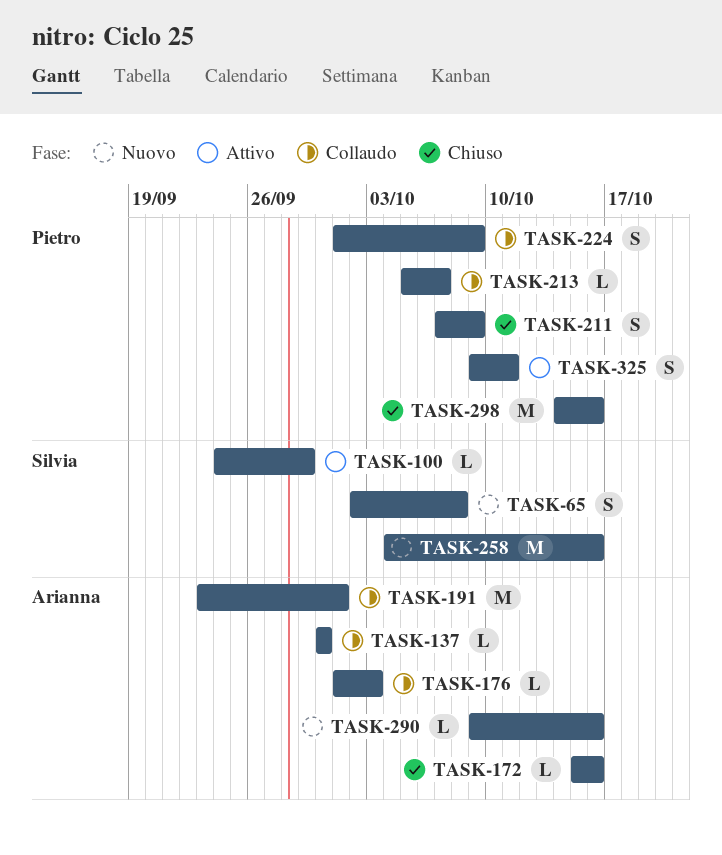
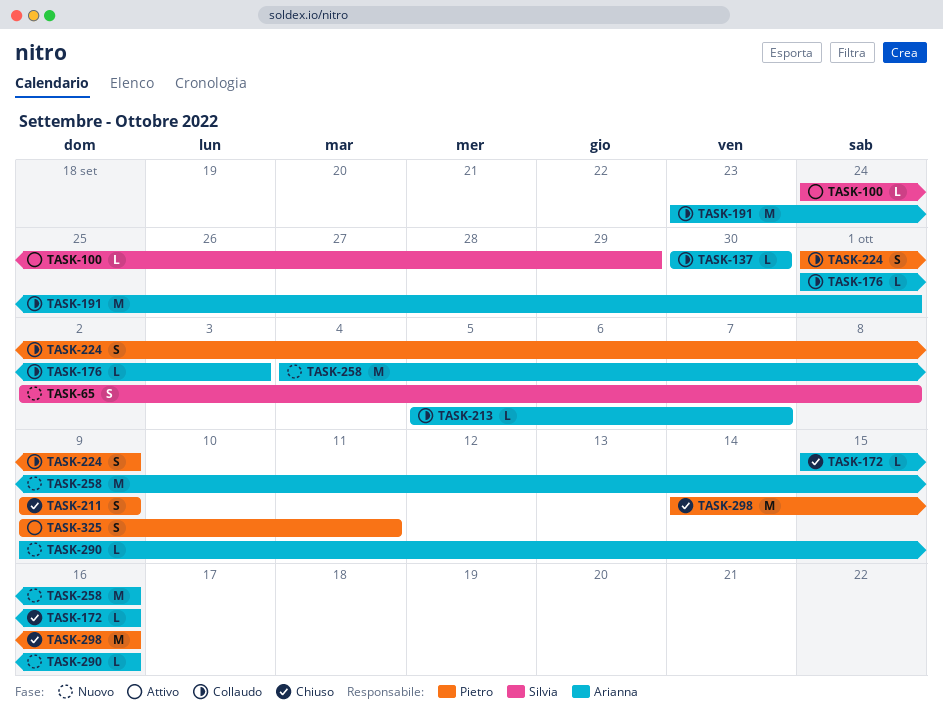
TASK-211, start: Oct 7 -> Oct 9
TASK-213, owner: Pietro -> Arianna
TASK-258, owner: Silvia -> Arianna

